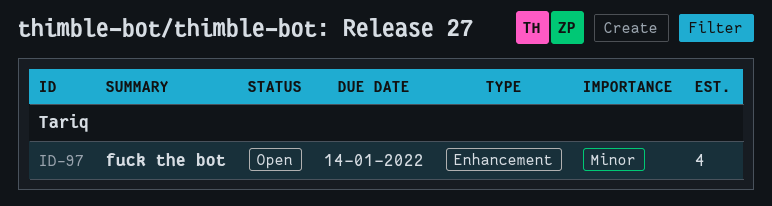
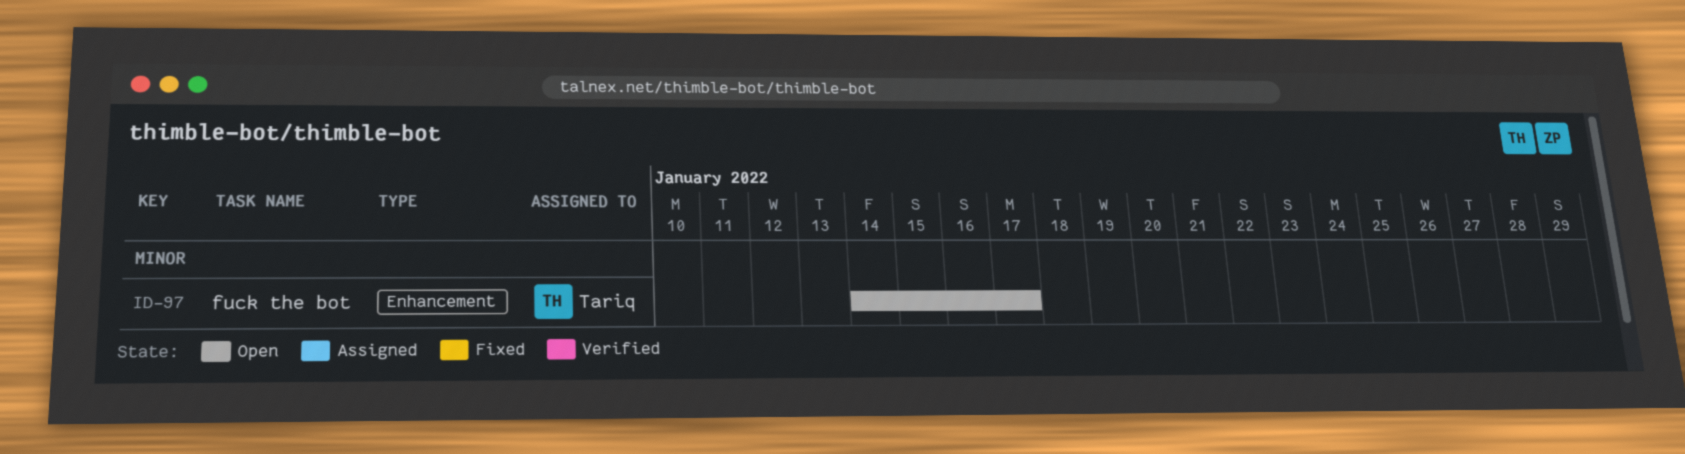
ID-97, due: Jan 14 -> Jan 17

